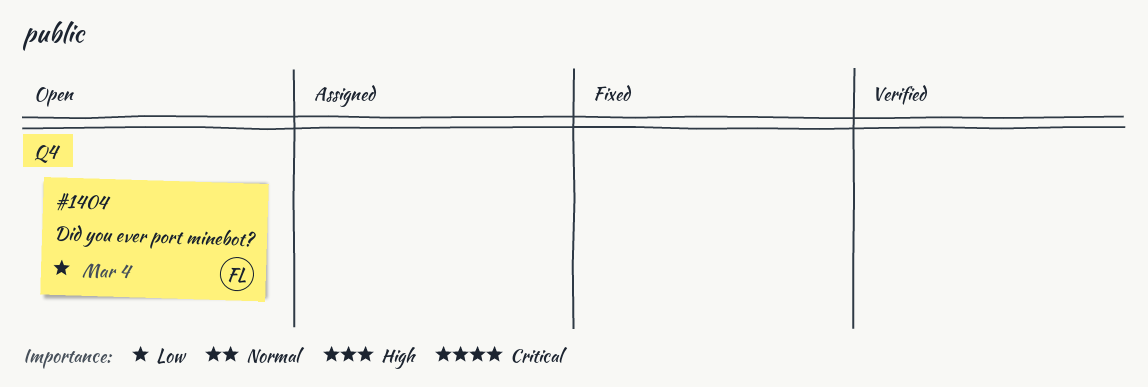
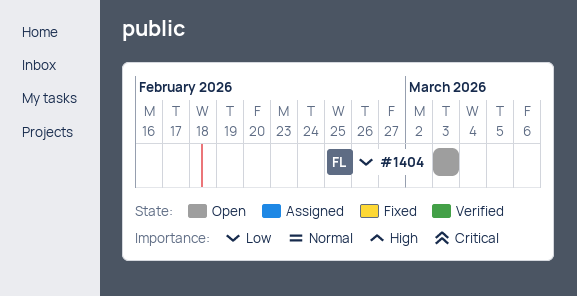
#1404, due: Mar 4 -> Mar 3

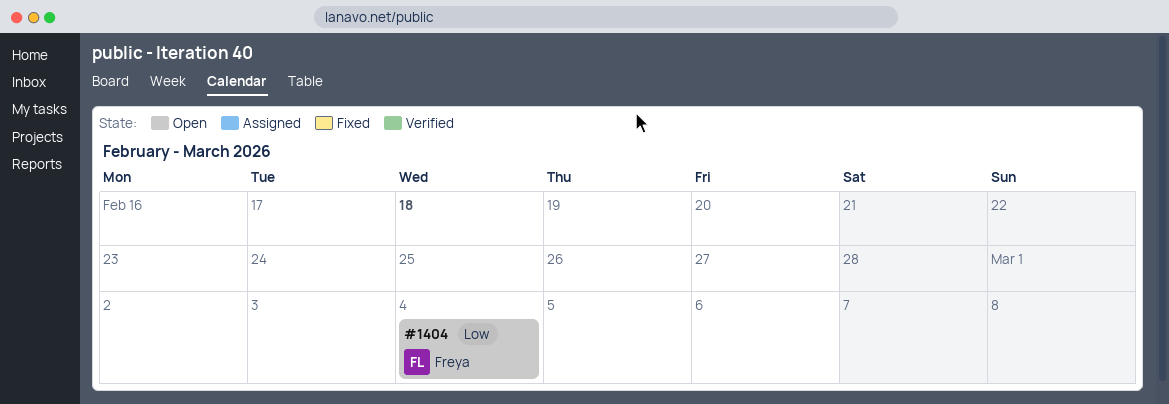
#1404, due: Mar 3 -> Mar 4

